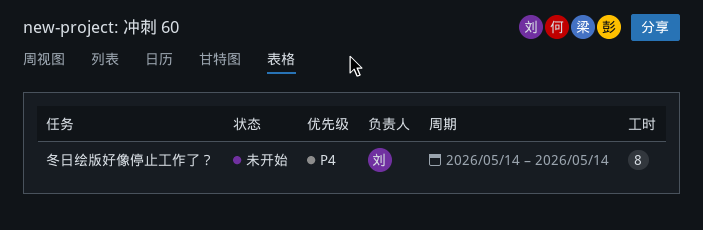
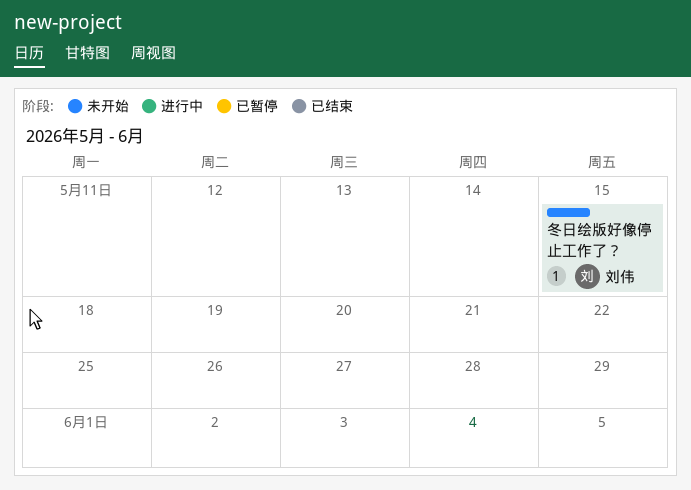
冬日绘版好像停止工作了？, estimate: 8 -> 1
冬日绘版好像停止工作了？, due: May 14 -> May 15

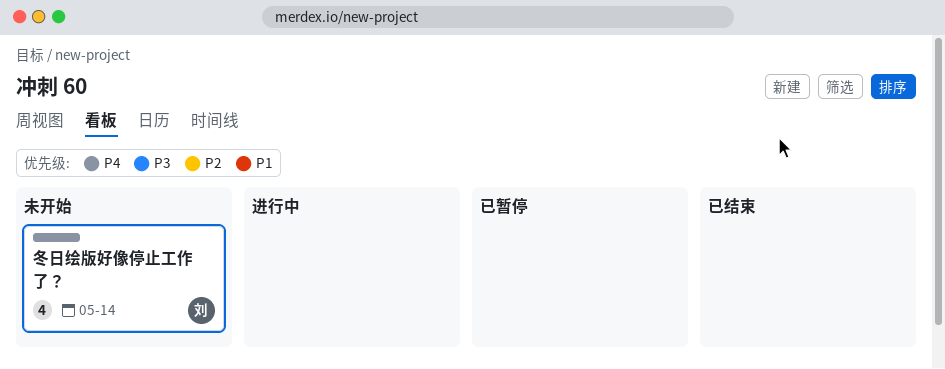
冬日绘版好像停止工作了？, estimate: 1 -> 4
冬日绘版好像停止工作了？, due: May 15 -> May 14

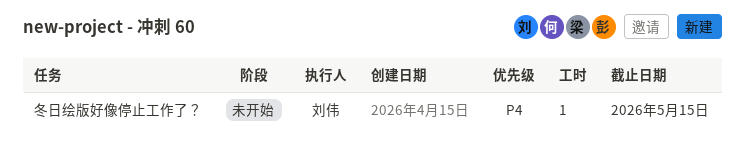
冬日绘版好像停止工作了？, estimate: 4 -> 1
冬日绘版好像停止工作了？, due: May 14 -> May 15

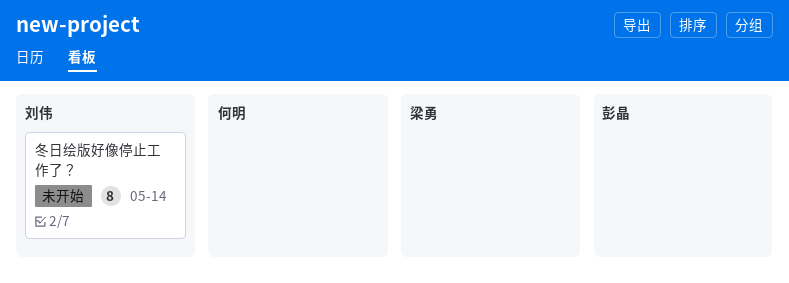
冬日绘版好像停止工作了？, estimate: 1 -> 8
冬日绘版好像停止工作了？, due: May 15 -> May 14

